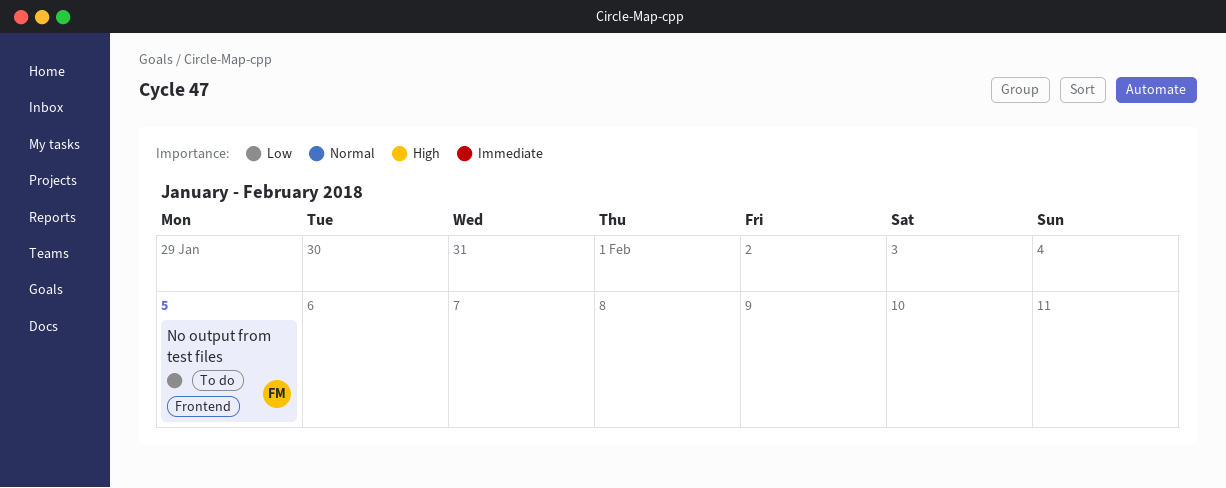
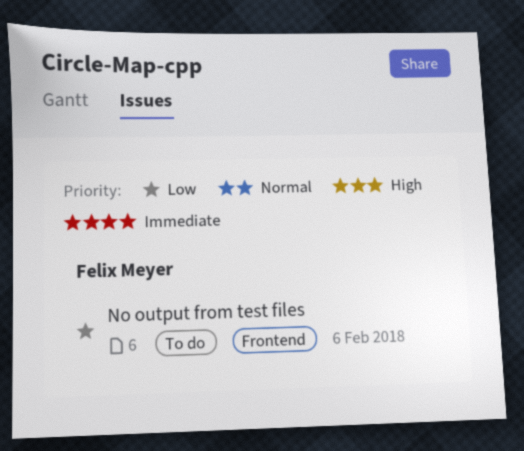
No output from test files, due: Feb 5 -> Feb 6

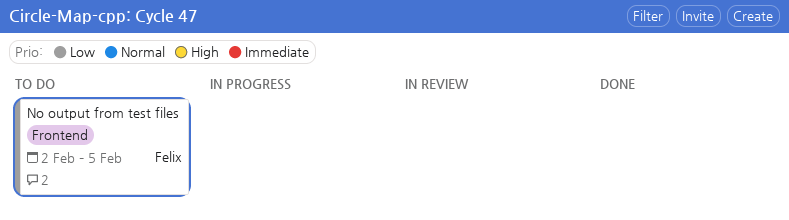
No output from test files, due: Feb 6 -> Feb 5

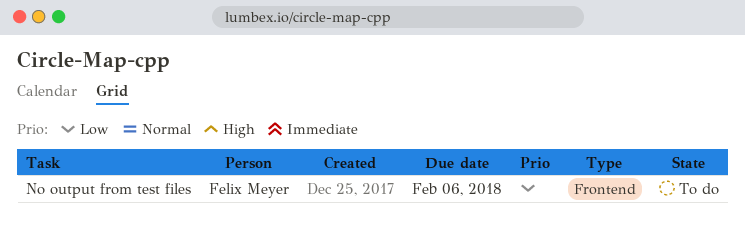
No output from test files, due: Feb 5 -> Feb 6

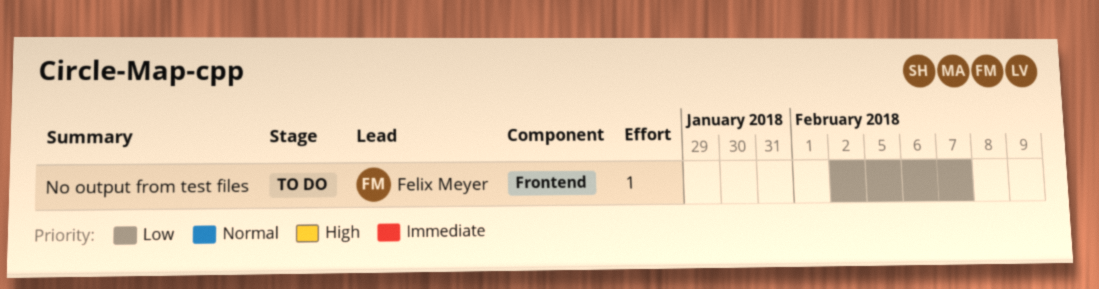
No output from test files, due: Feb 6 -> Feb 7

